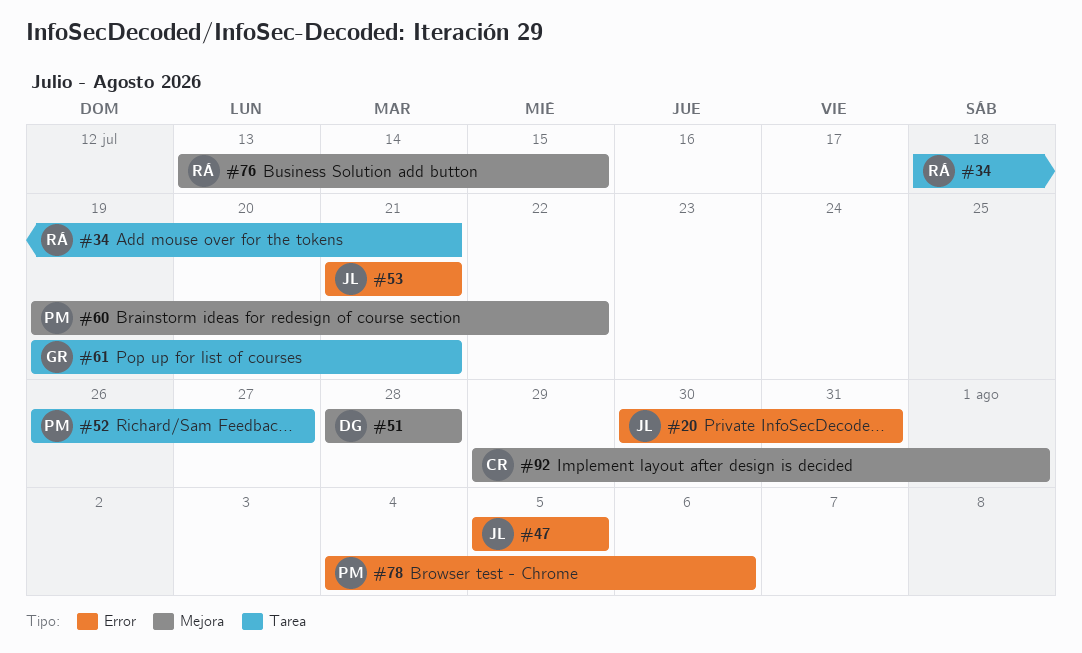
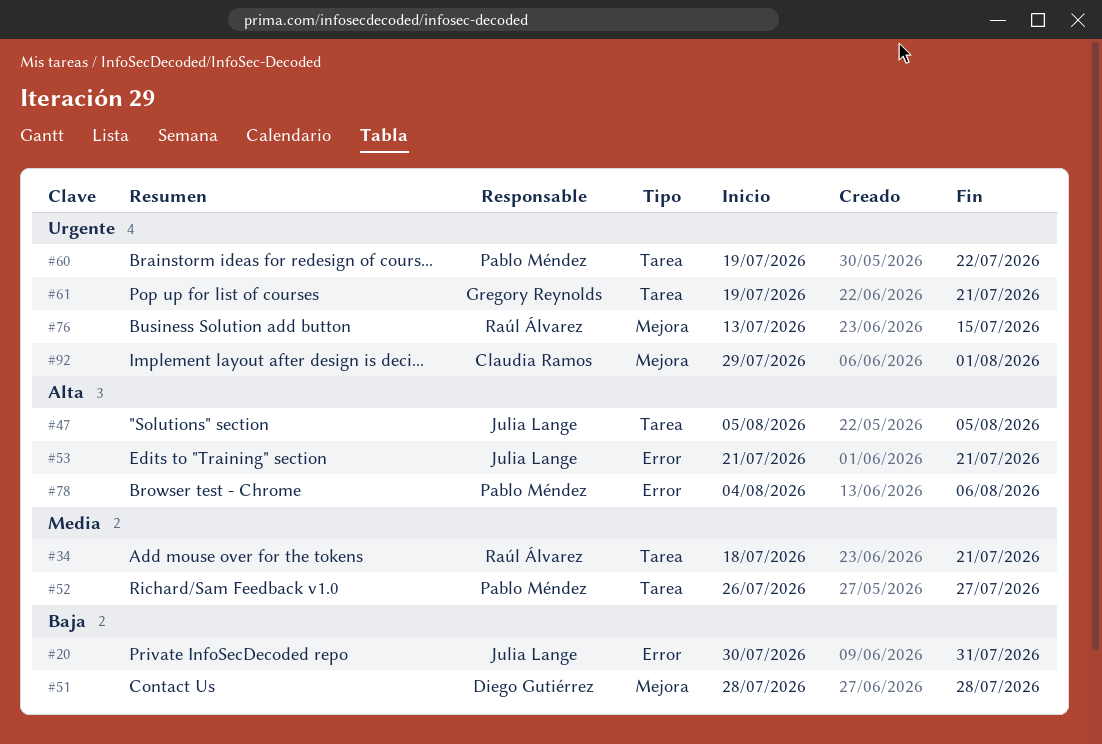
#47, label: Error -> Tarea
#60, label: Mejora -> Tarea

